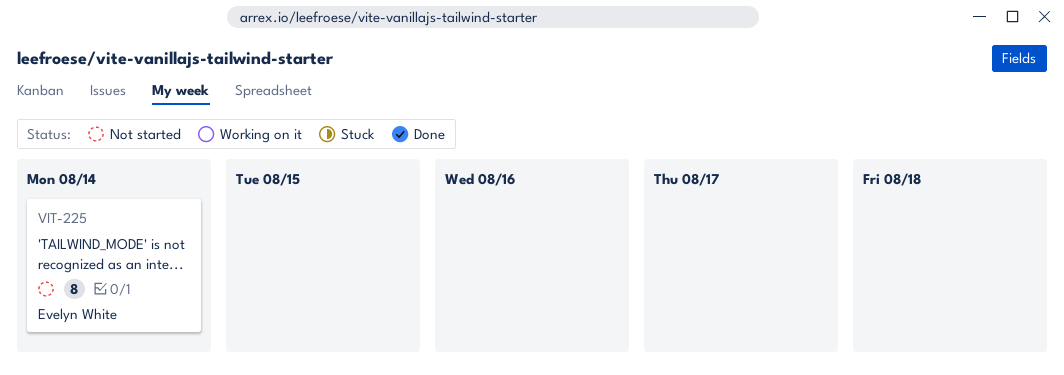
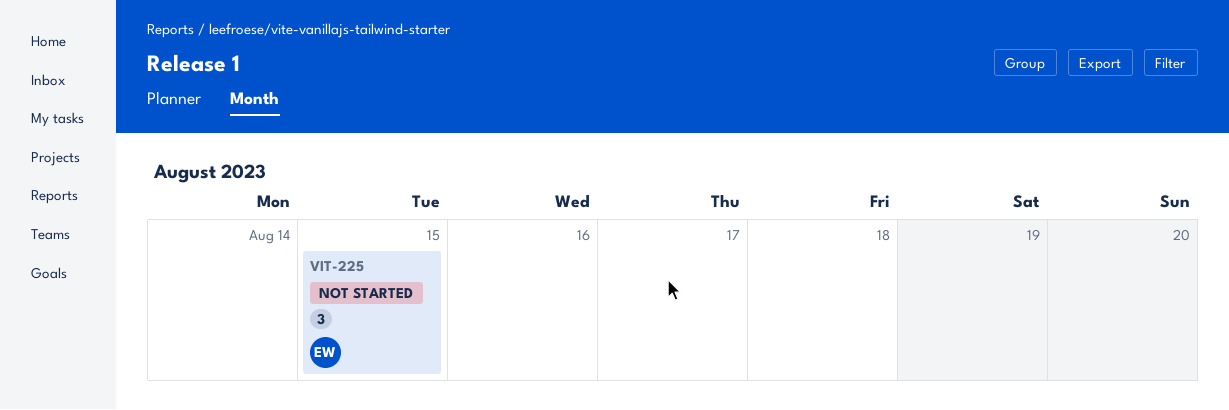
VIT-225, estimate: 8 -> 3
VIT-225, due: Aug 14 -> Aug 15

